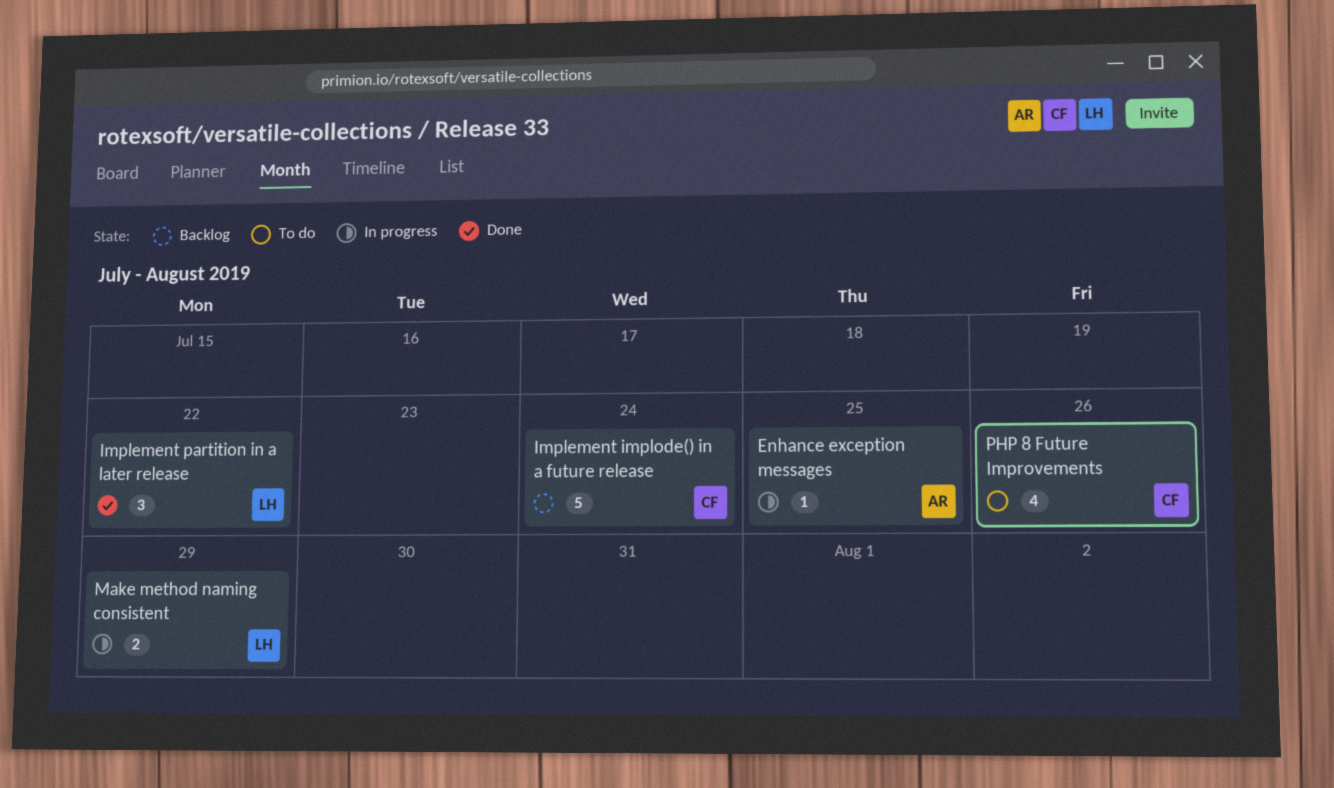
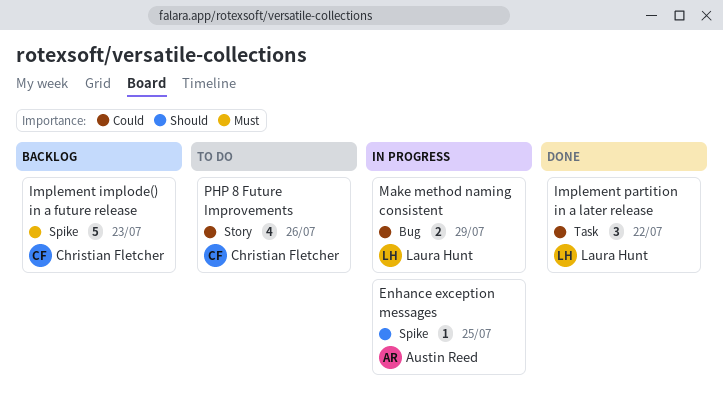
Implement implode() in a future release, due: Jul 24 -> Jul 23

